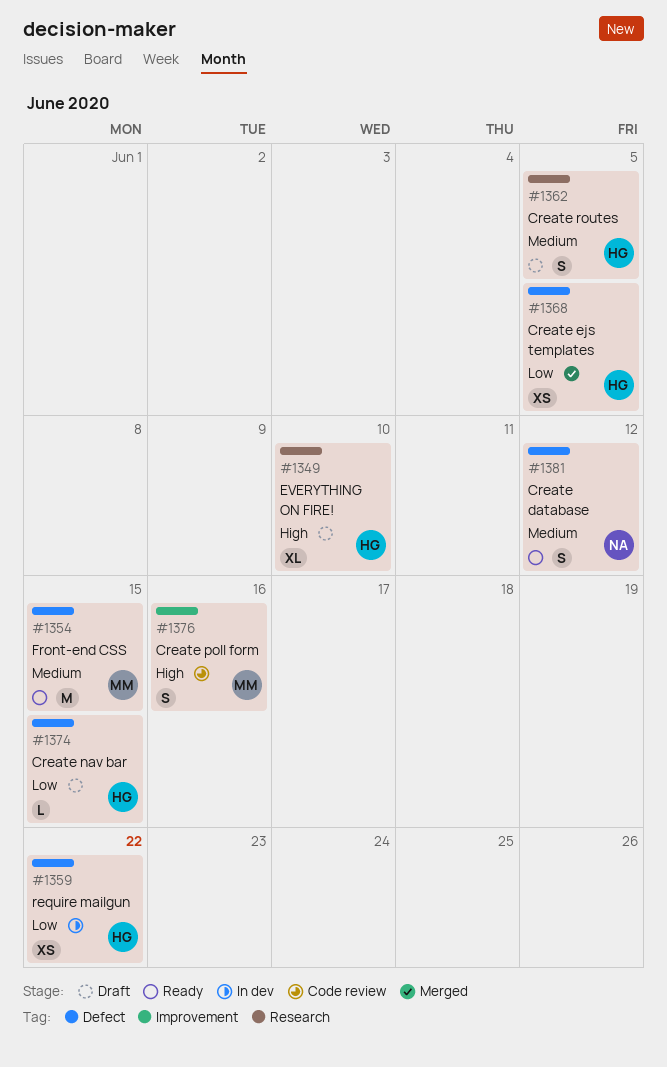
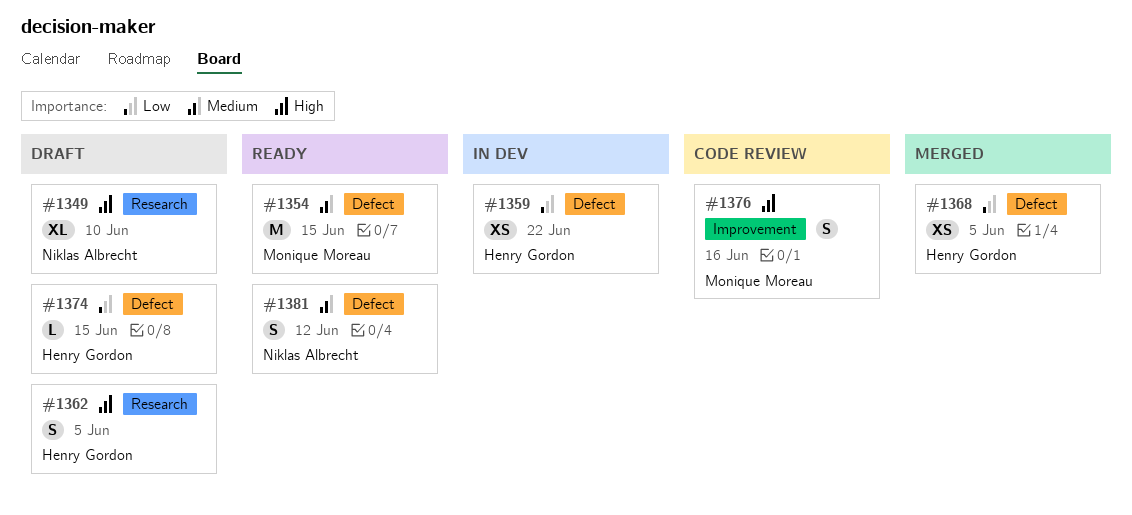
#1349, owner: Henry Gordon -> Niklas Albrecht
#1362, priority: Medium -> High

